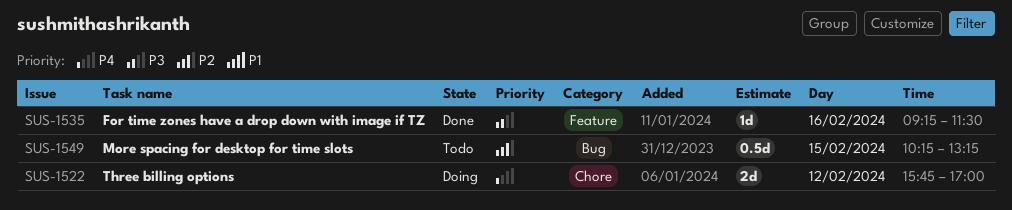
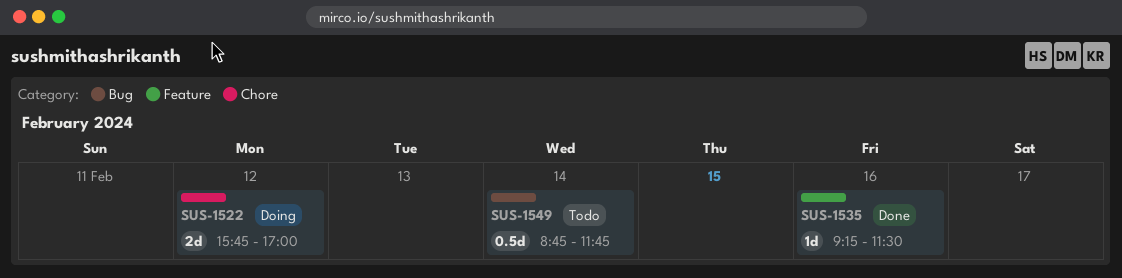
SUS-1549, day: Feb 15 -> Feb 14
SUS-1549, begins: 10:15 -> 08:45
SUS-1549, ends: 13:15 -> 11:45

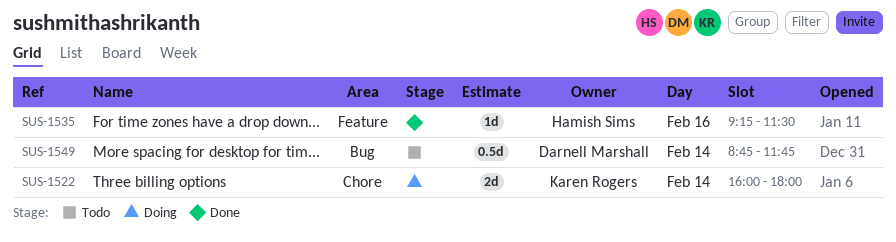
SUS-1522, day: Feb 12 -> Feb 14
SUS-1522, begins: 15:45 -> 16:00
SUS-1522, ends: 17:00 -> 18:00

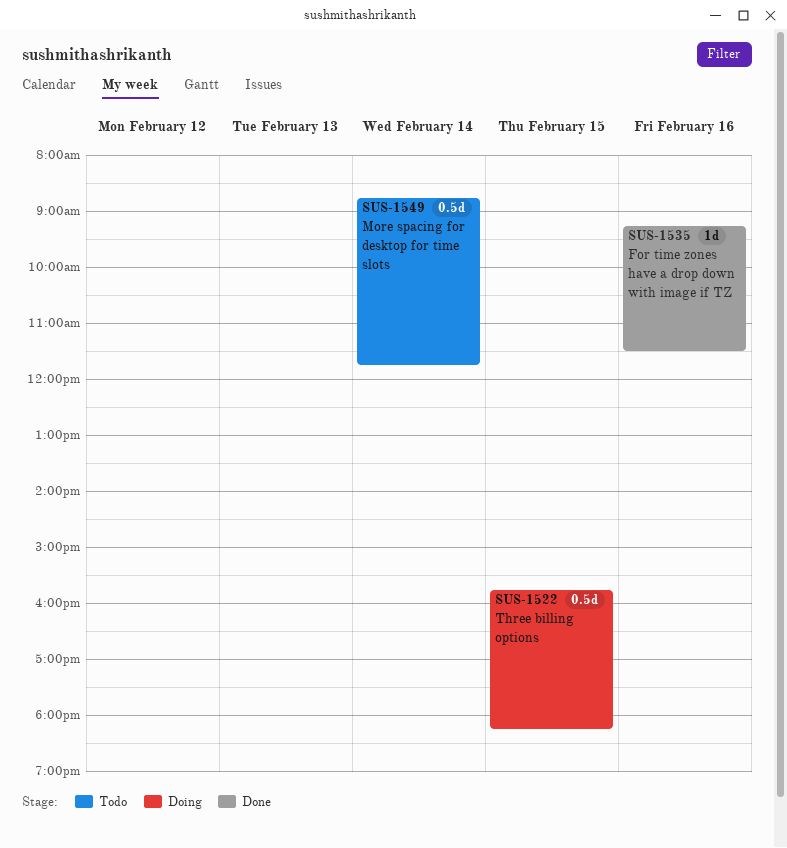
SUS-1522, estimate: 2d -> 0.5d
SUS-1522, day: Feb 14 -> Feb 15
SUS-1522, begins: 16:00 -> 15:45
SUS-1522, ends: 18:00 -> 18:15

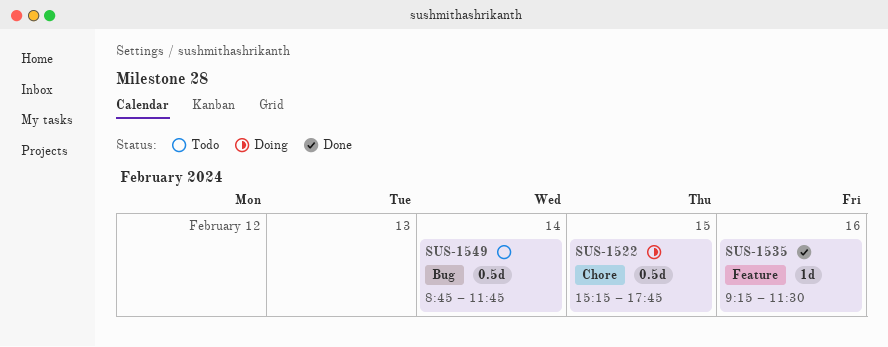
SUS-1522, begins: 15:45 -> 15:15
SUS-1522, ends: 18:15 -> 17:45

